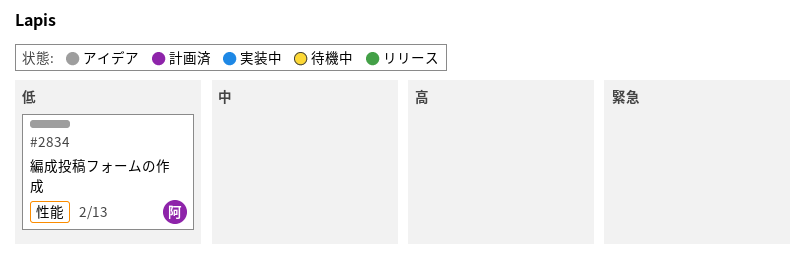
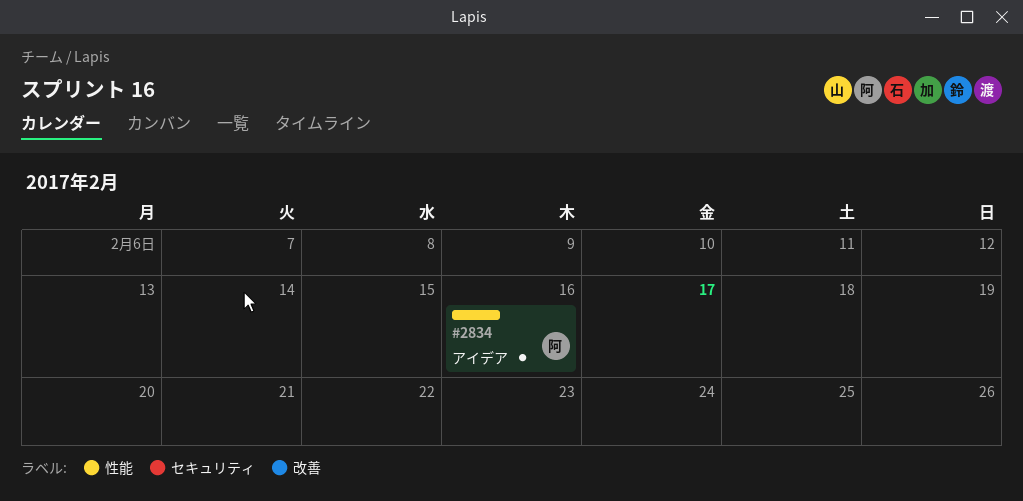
#2834, due: Feb 13 -> Feb 16

